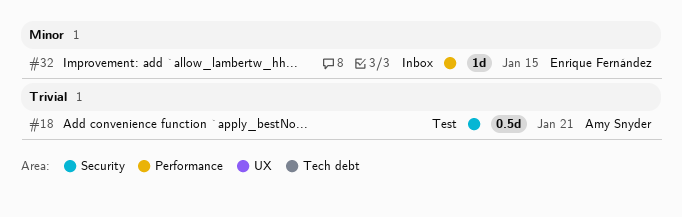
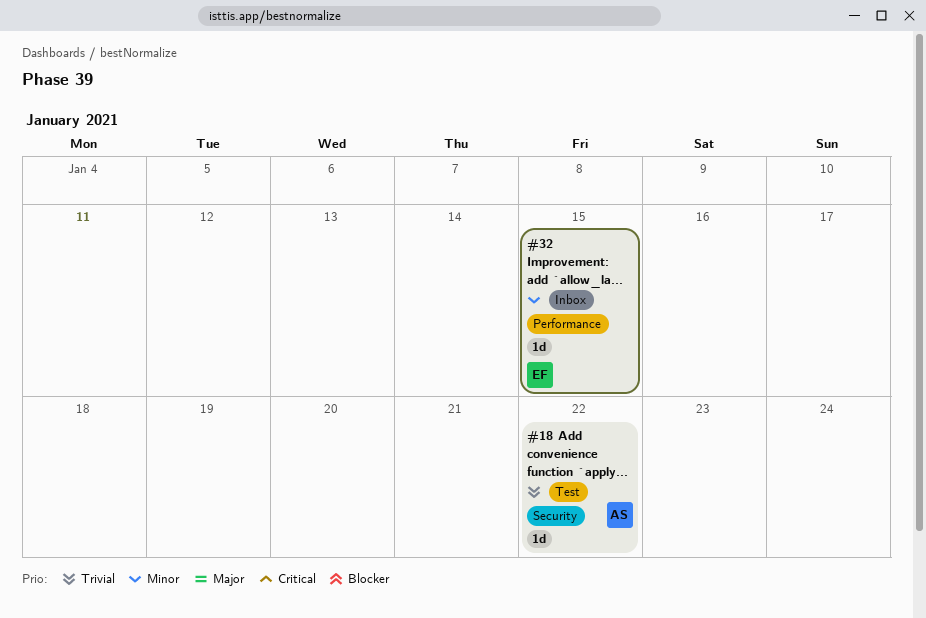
#18, estimate: 0.5d -> 1d
#18, due: Jan 21 -> Jan 22

